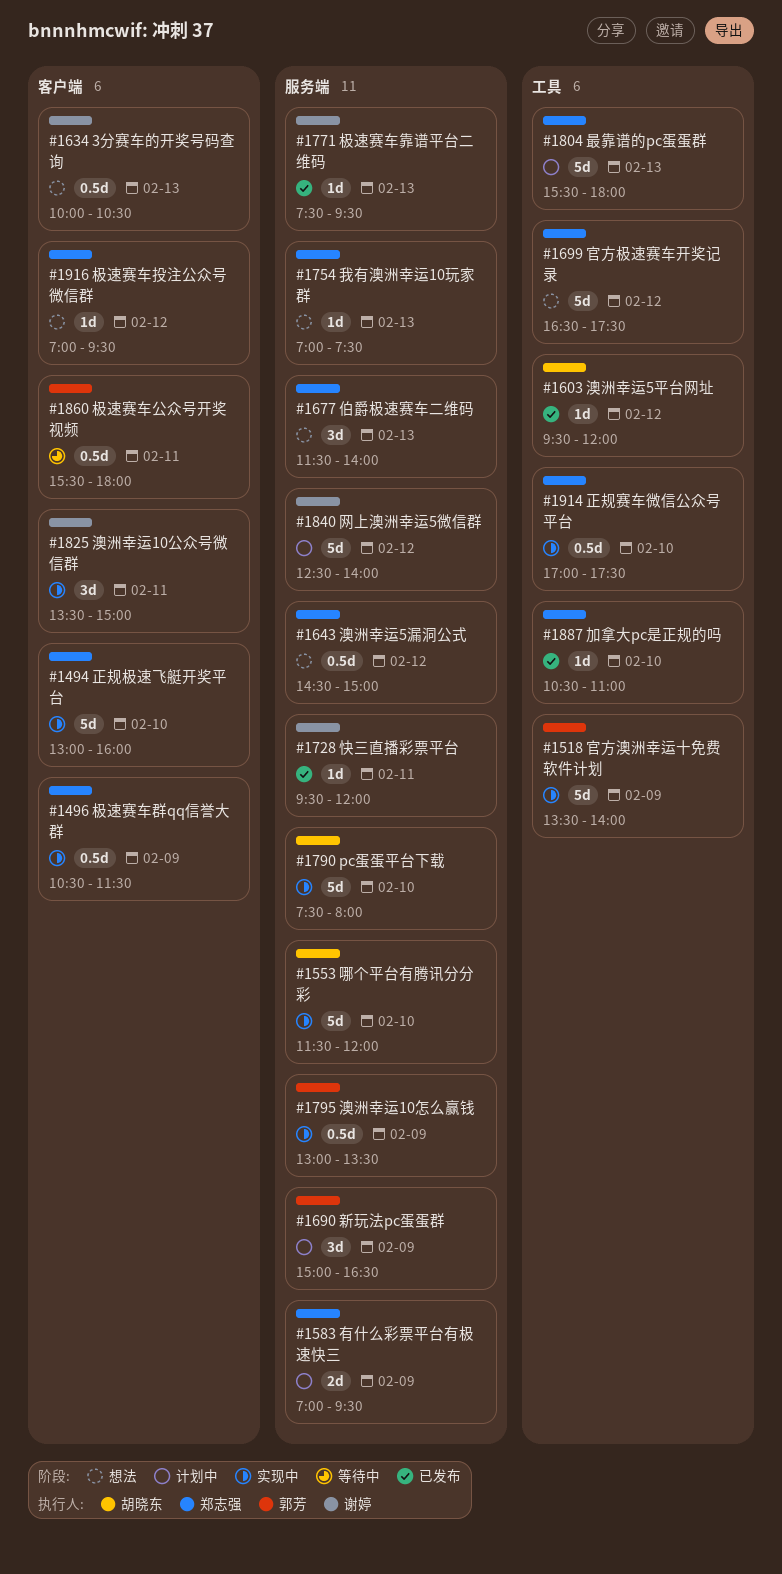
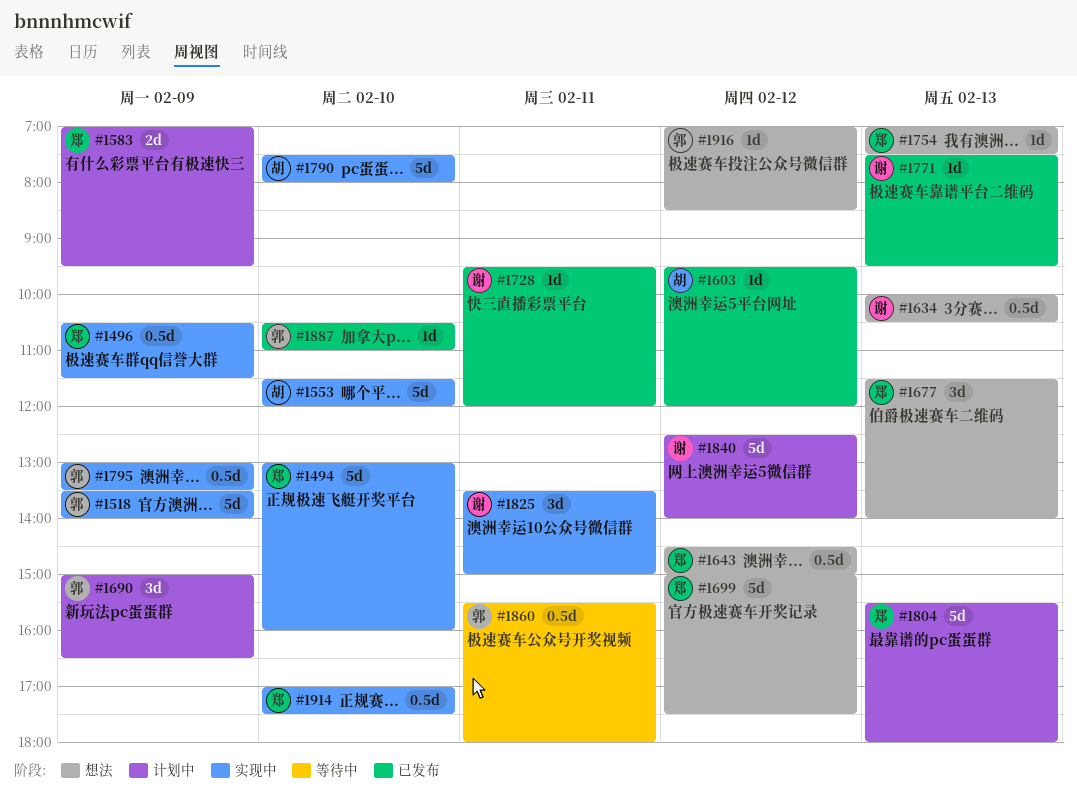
#1699, begins: 16:30 -> 15:00
#1887, owner: 郑志强 -> 郭芳
#1916, owner: 郑志强 -> 郭芳
#1916, ends: 09:30 -> 08:30

